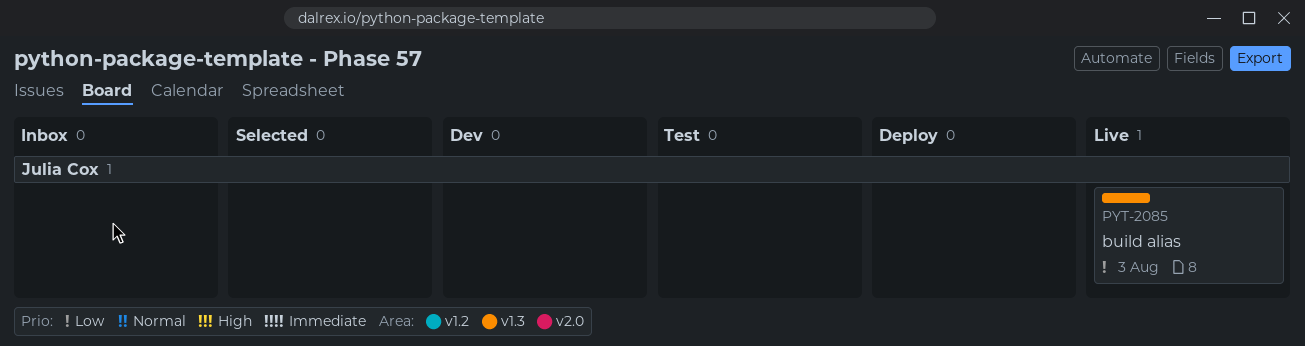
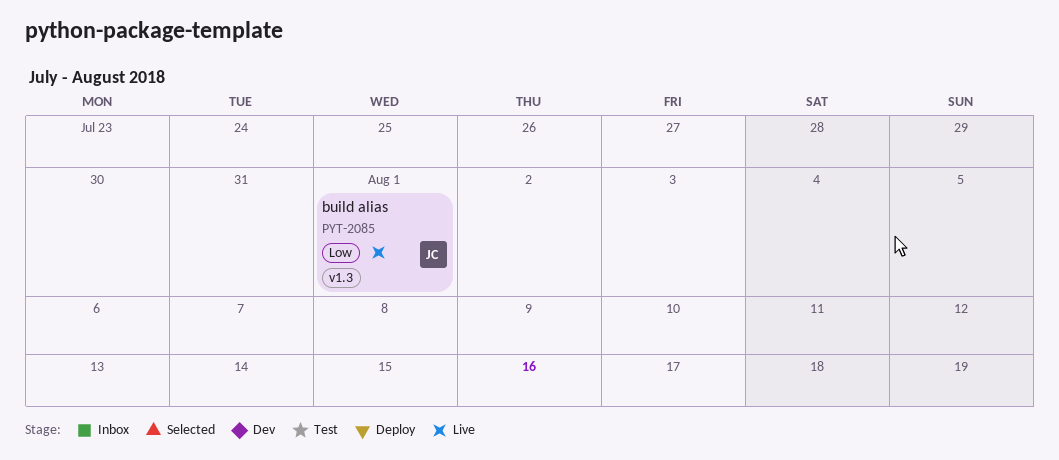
PYT-2085, due: Aug 3 -> Aug 1

